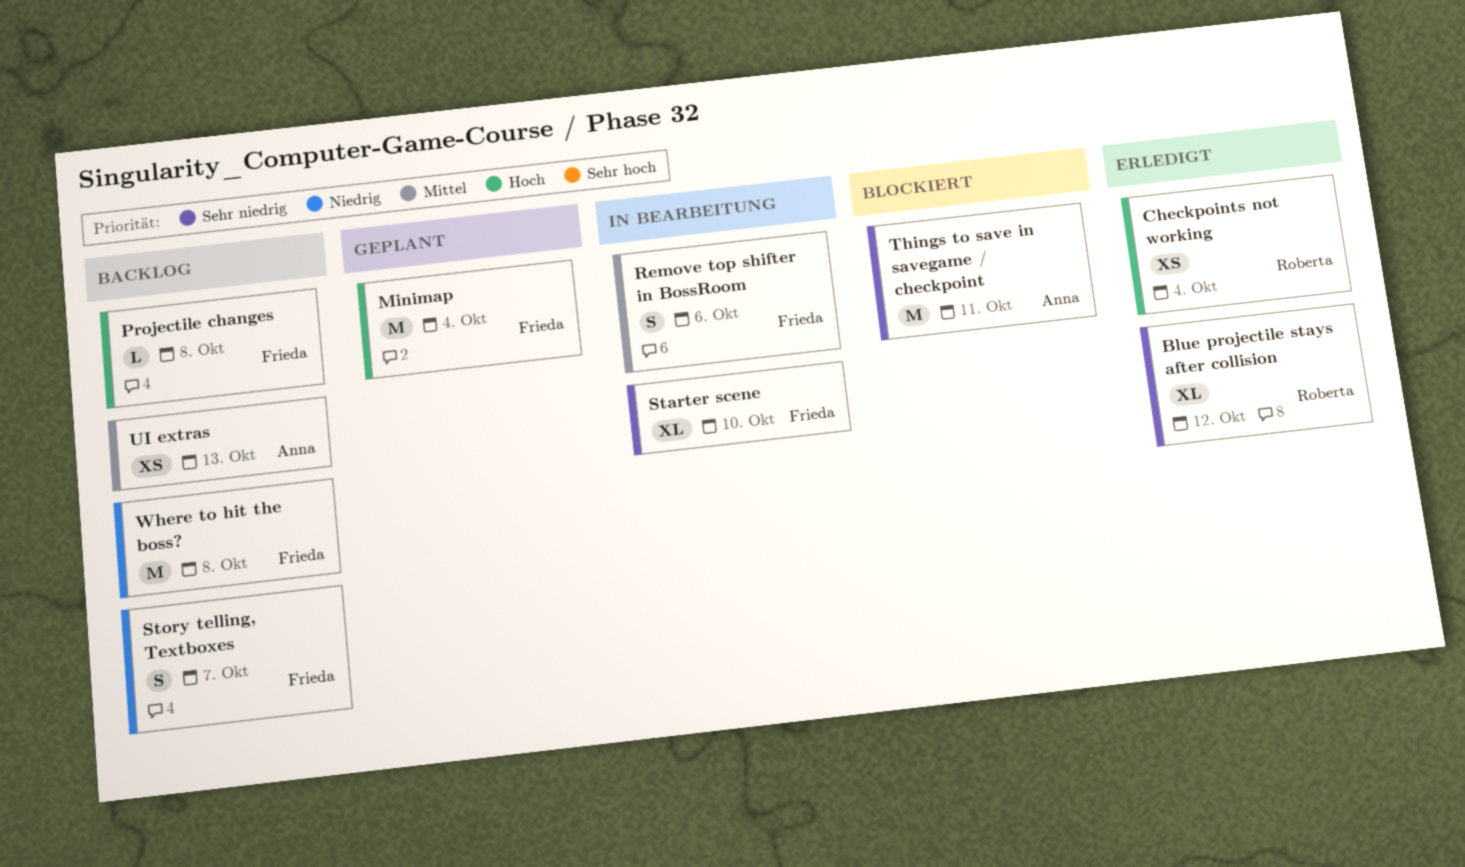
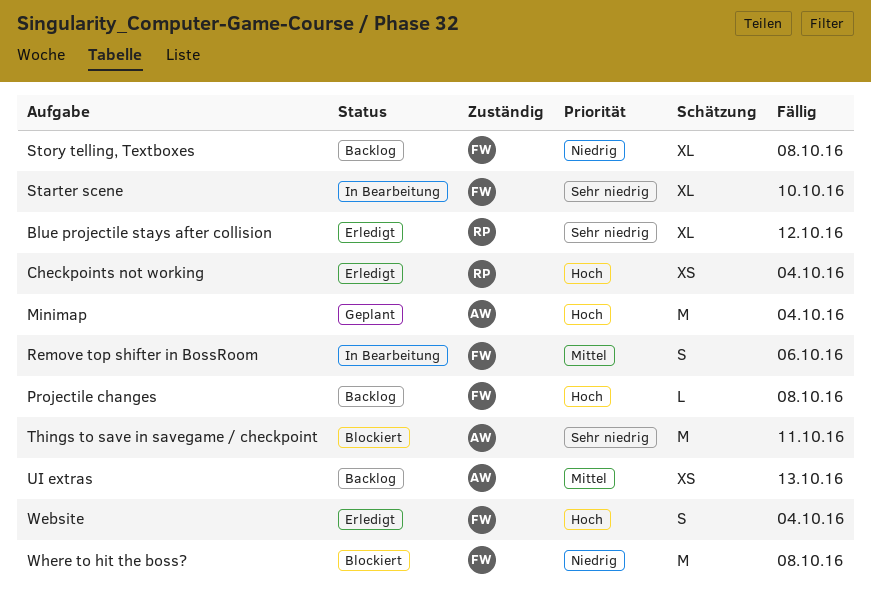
Minimap, owner: Frieda -> Anna
Story telling, Textboxes, estimate: S -> XL
Story telling, Textboxes, due: Oct 7 -> Oct 8
Website: none -> present
Where to hit the boss?, status: Backlog -> Blockiert

